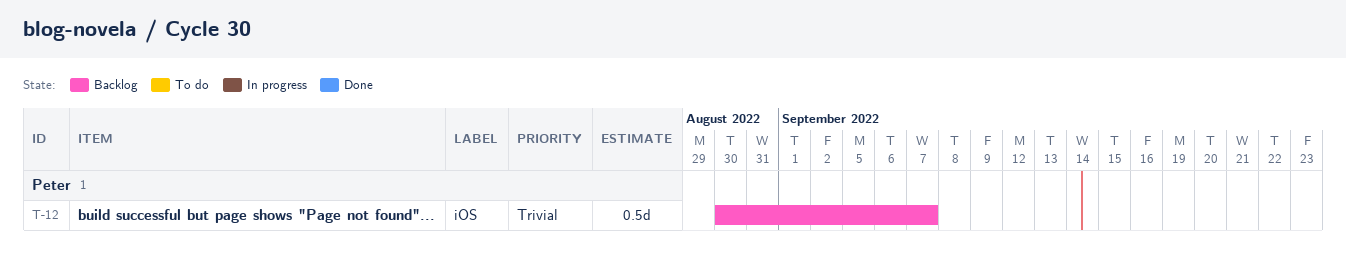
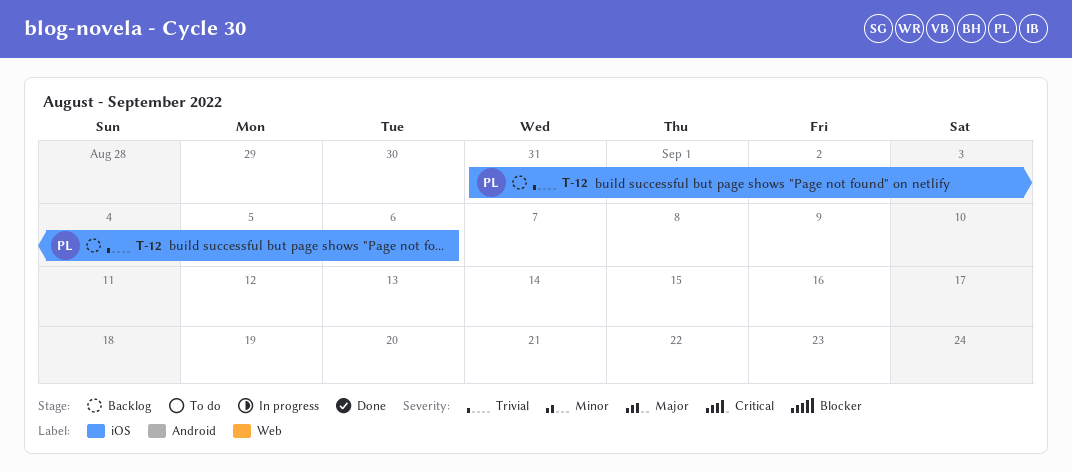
T-12, start: Aug 30 -> Aug 31
T-12, due: Sep 7 -> Sep 6

